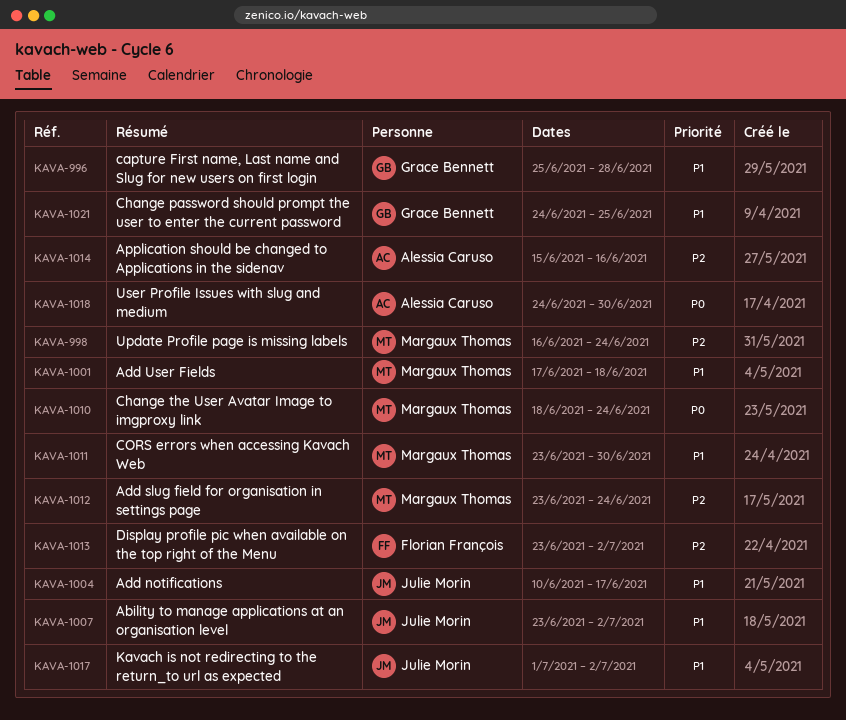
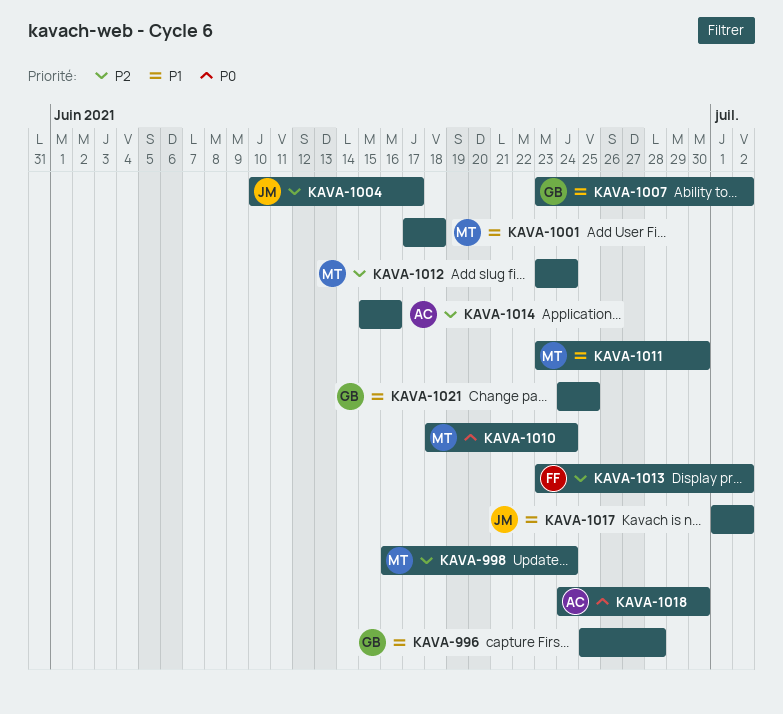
KAVA-1004, priority: P1 -> P2
KAVA-1007, owner: Julie Morin -> Grace Bennett

